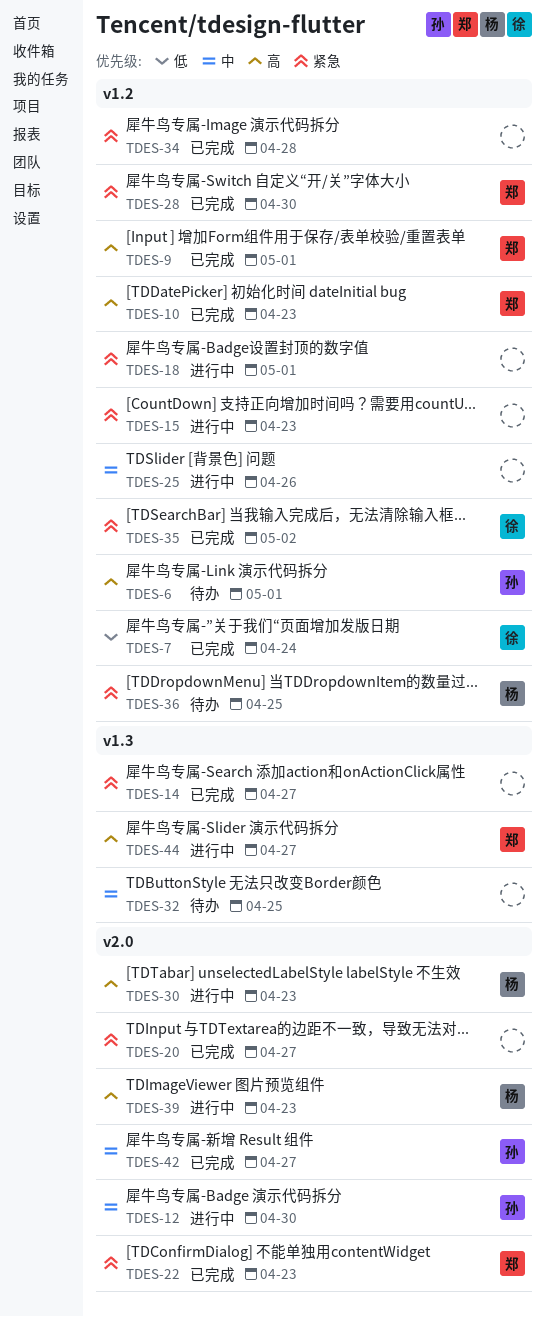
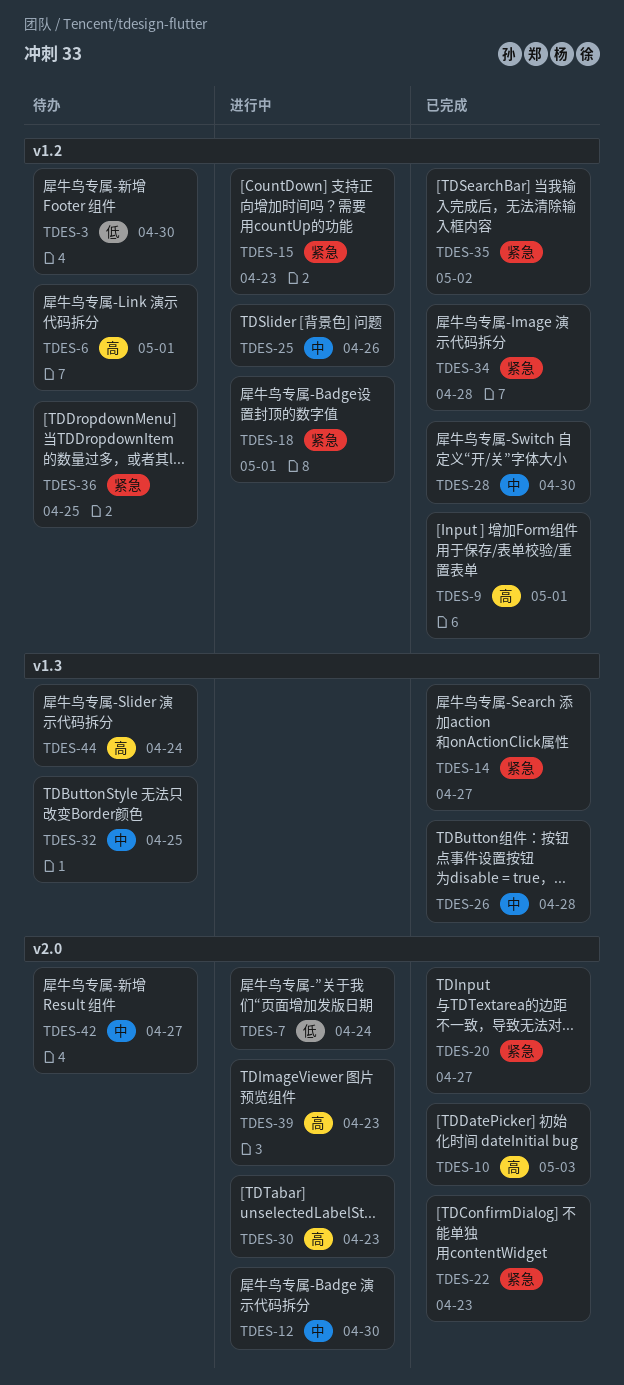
TDES-3: none -> present
TDES-7, status: 已完成 -> 进行中
TDES-7, label: v1.2 -> v2.0
TDES-10, label: v1.2 -> v2.0
TDES-10, due: Apr 23 -> May 3
TDES-26: none -> present
TDES-28, priority: 紧急 -> 中
TDES-42, status: 已完成 -> 待办
TDES-44, status: 进行中 -> 待办
TDES-44, due: Apr 27 -> Apr 24

